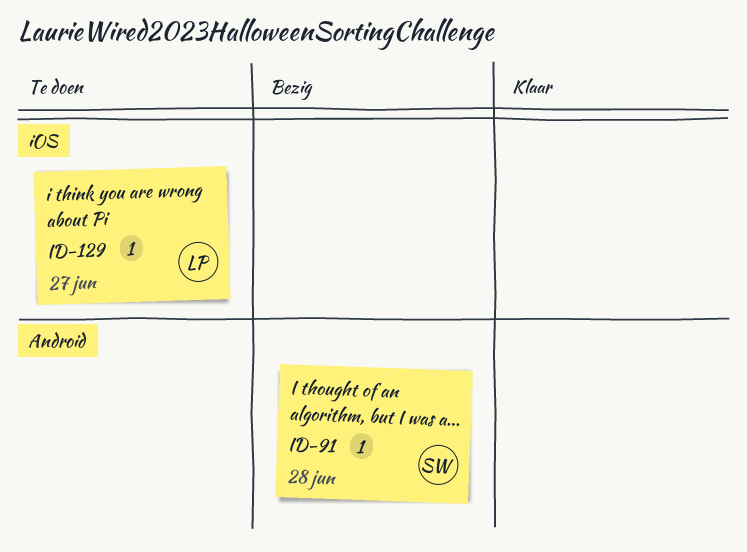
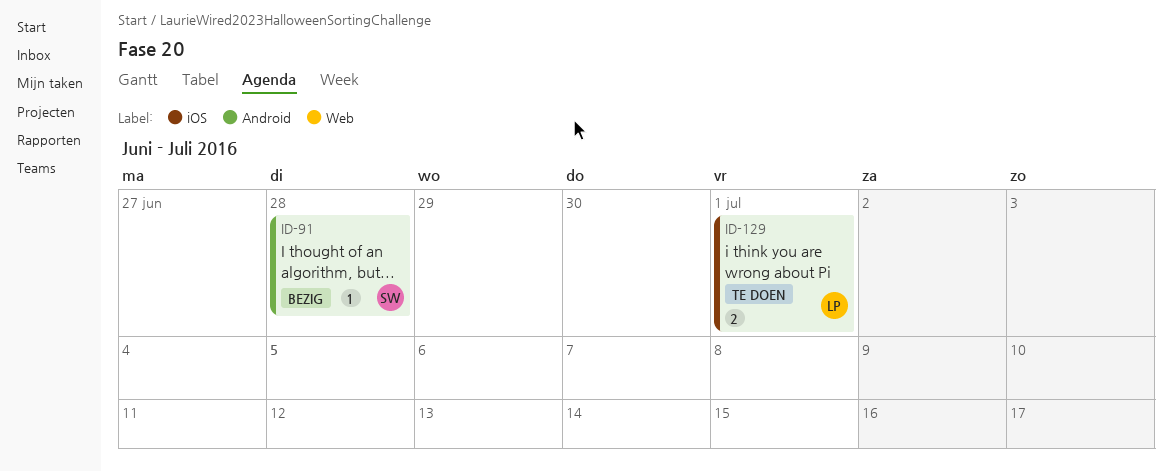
ID-129, estimate: 1 -> 2
ID-129, due: Jun 27 -> Jul 1

